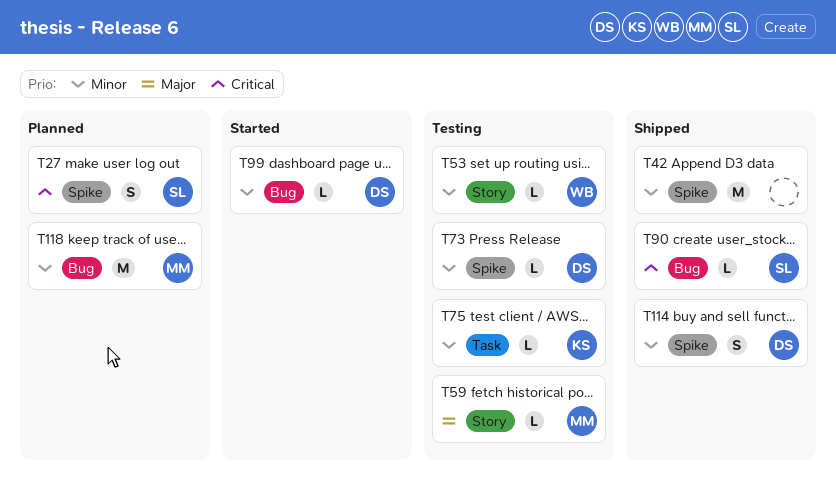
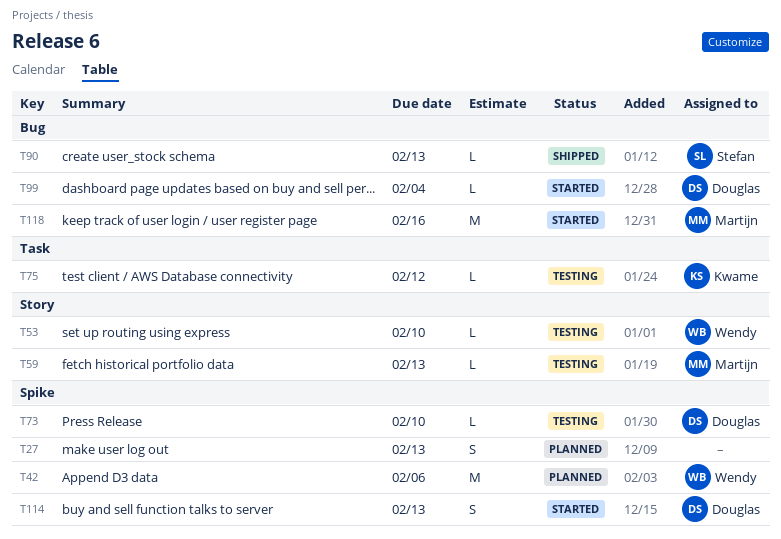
T27, owner: Stefan -> none
T42, status: Shipped -> Planned
T42, owner: none -> Wendy
T114, status: Shipped -> Started
T118, status: Planned -> Started

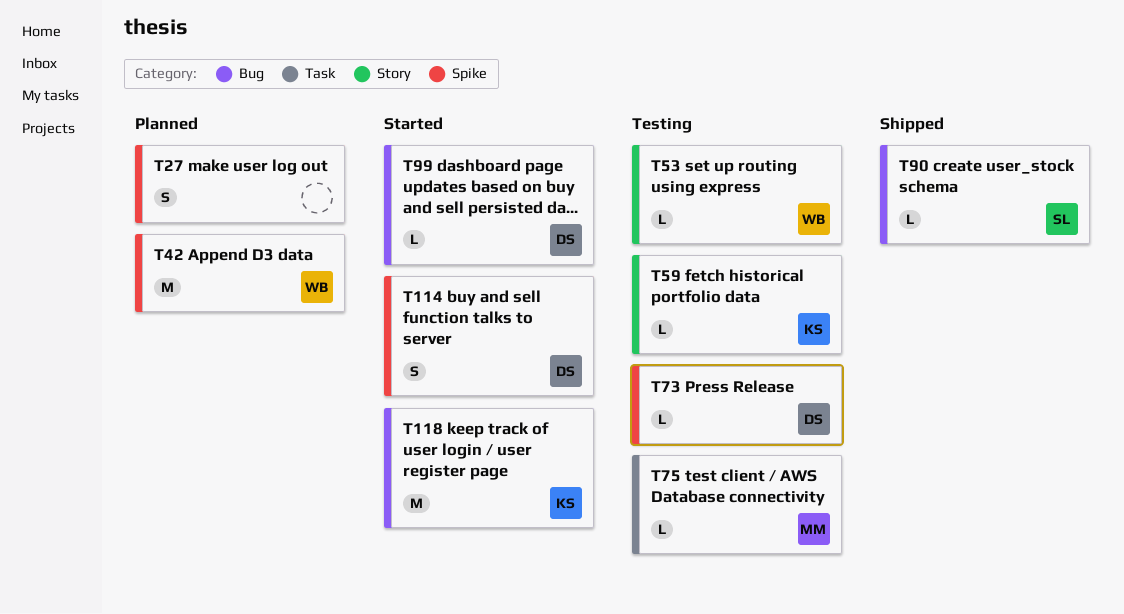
T59, owner: Martijn -> Kwame
T75, owner: Kwame -> Martijn
T118, owner: Martijn -> Kwame

